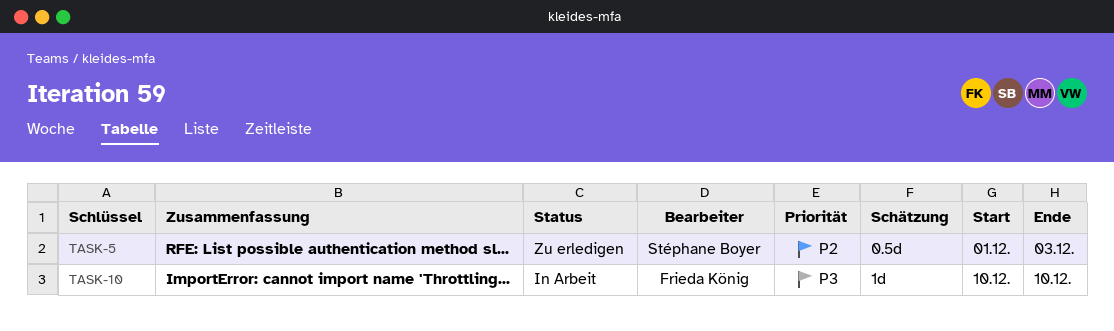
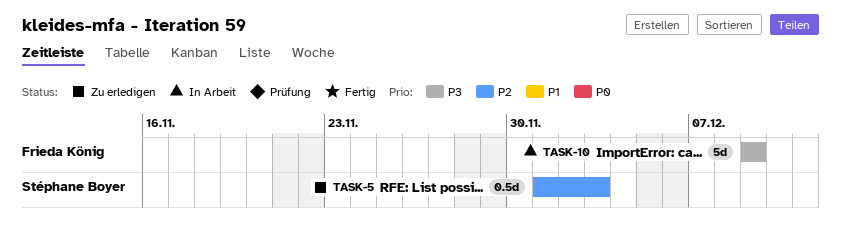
TASK-10, estimate: 1d -> 5d
TASK-10, start: Dec 10 -> Dec 9
TASK-10, due: Dec 10 -> Dec 9

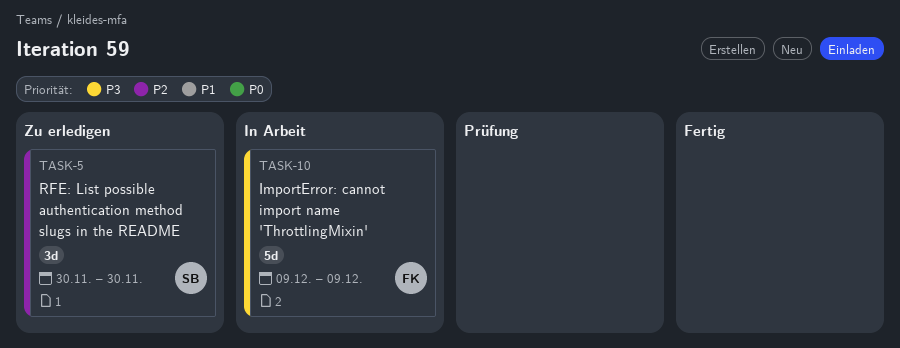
TASK-5, estimate: 0.5d -> 3d
TASK-5, start: Dec 1 -> Nov 30
TASK-5, due: Dec 3 -> Nov 30

